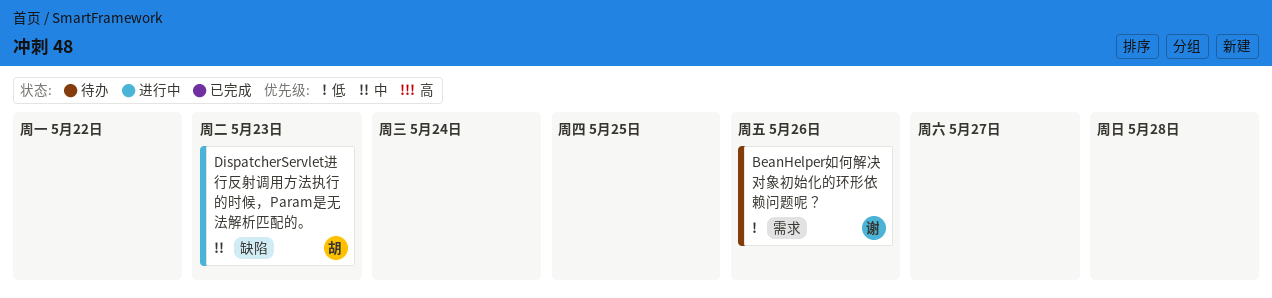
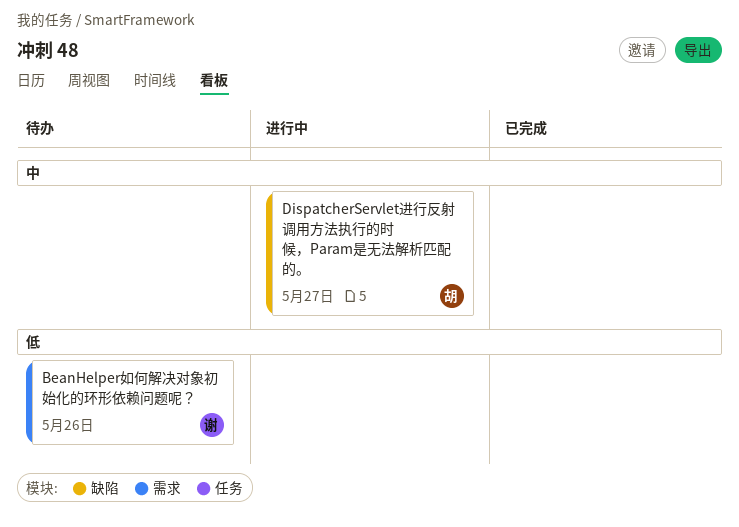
DispatcherServlet进行反射调用方法执行的时候，Param是无法解析匹配的。, due: May 23 -> May 27

